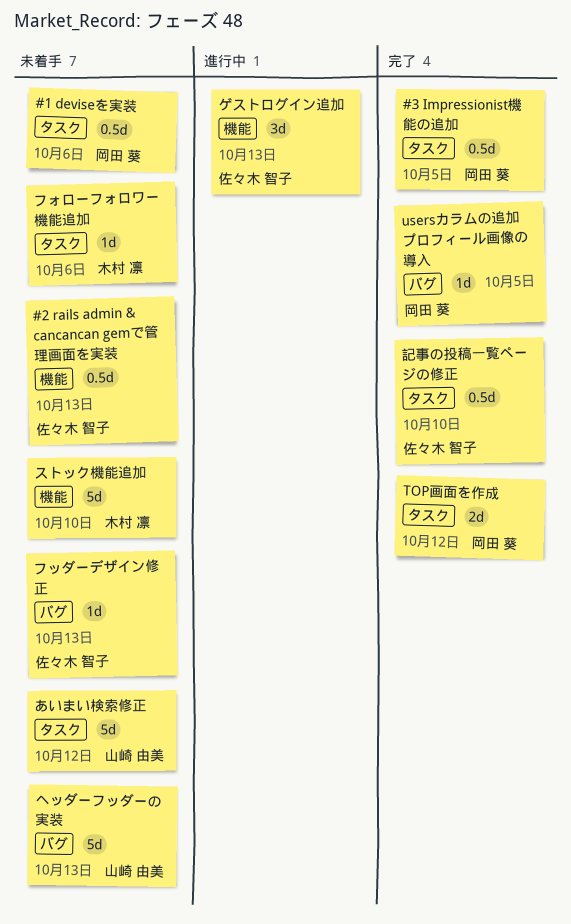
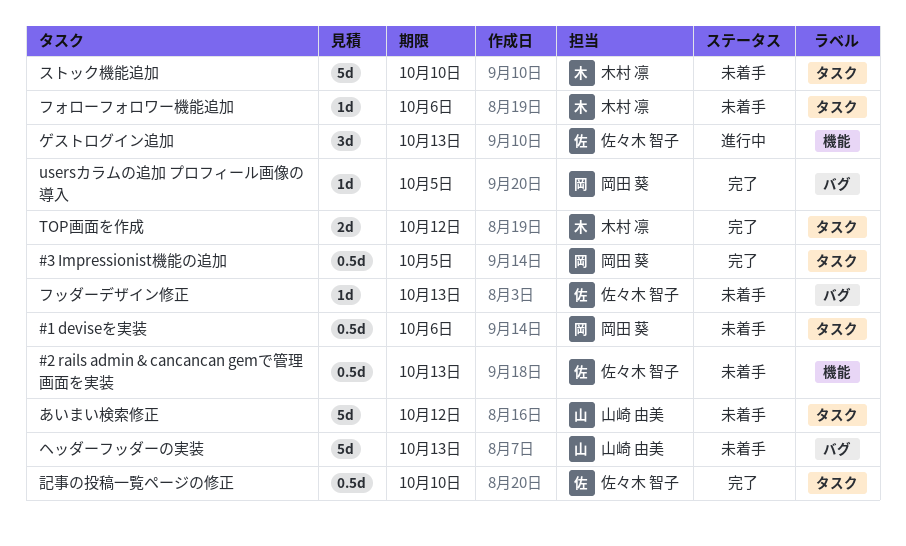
TOP画面を作成, owner: 岡田 葵 -> 木村 凛
ストック機能追加, label: 機能 -> タスク

